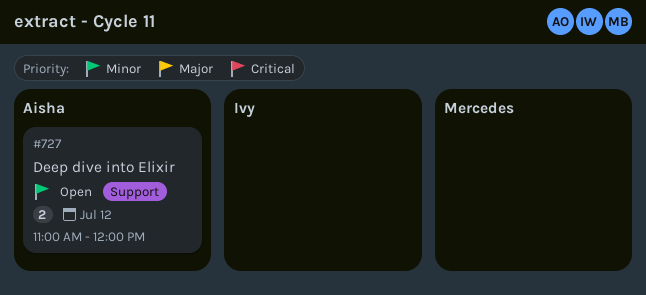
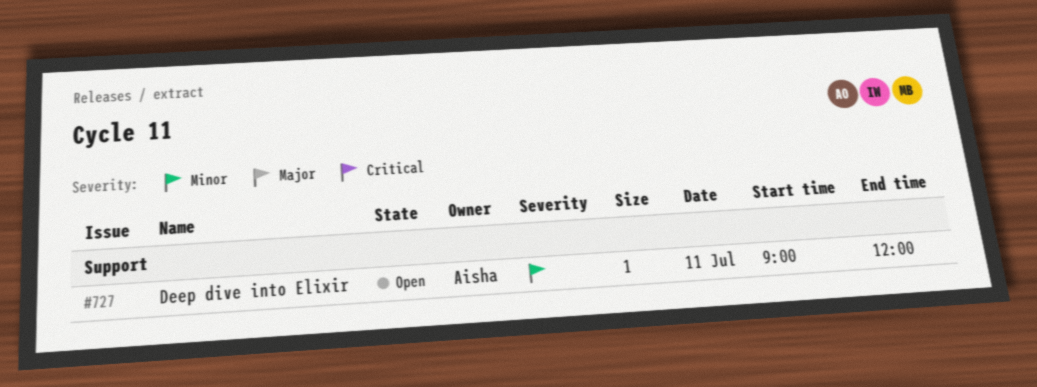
#727, estimate: 2 -> 1
#727, day: Jul 12 -> Jul 11
#727, begins: 11:00 -> 09:00

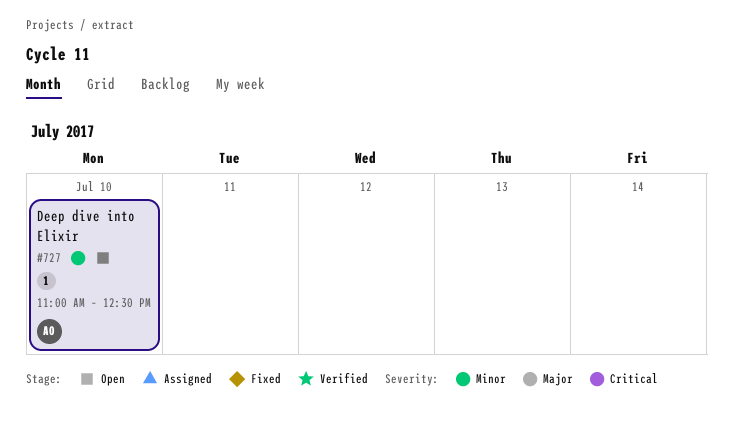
#727, day: Jul 11 -> Jul 10
#727, begins: 09:00 -> 11:00
#727, ends: 12:00 -> 12:30

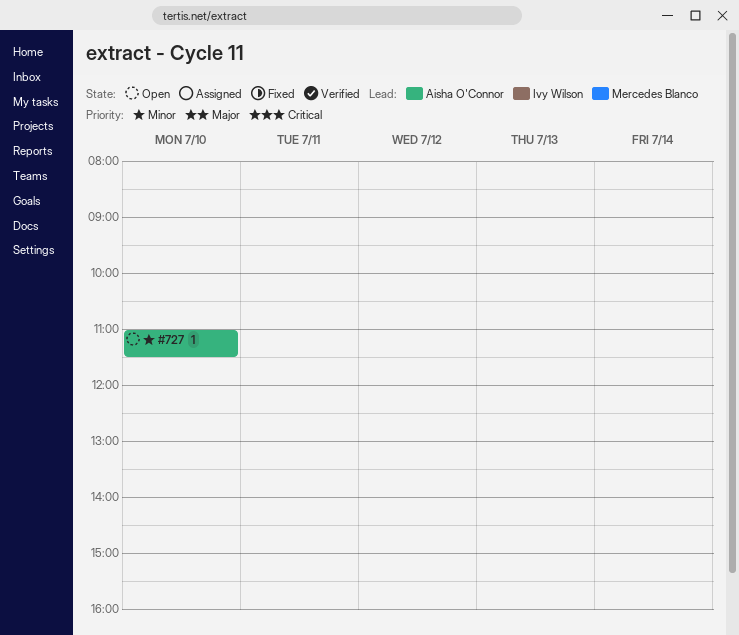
#727, ends: 12:30 -> 11:30

